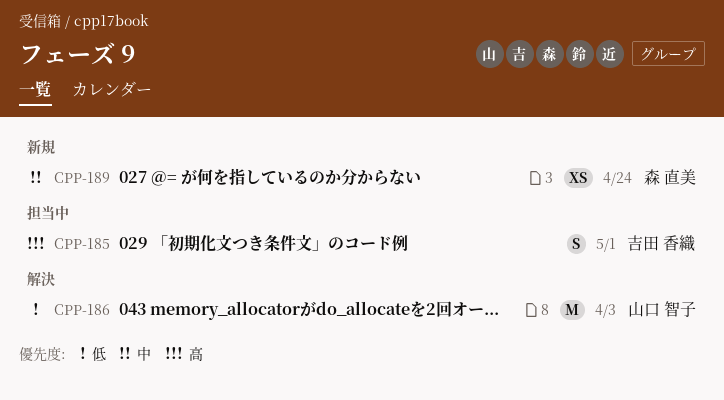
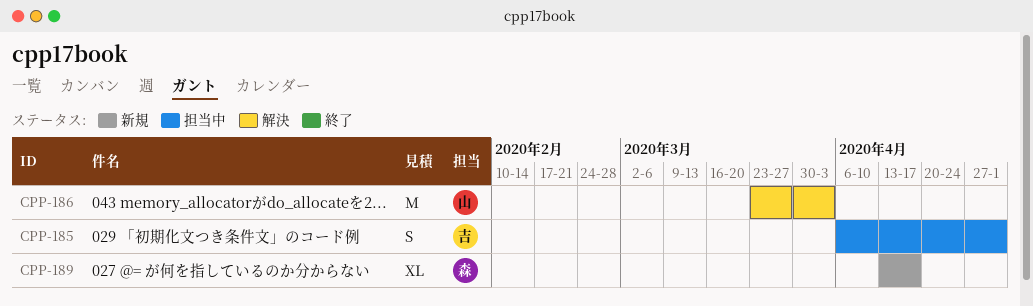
CPP-189, estimate: XS -> XL
CPP-189, due: Apr 24 -> Apr 17

